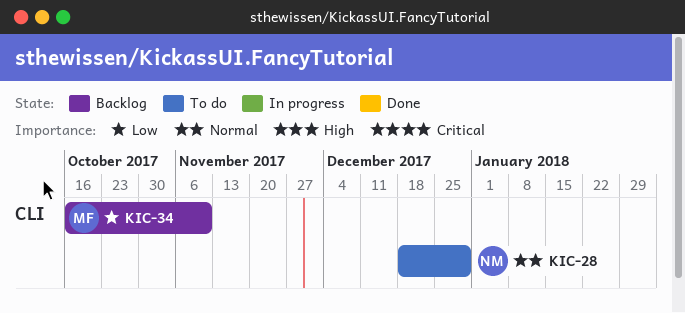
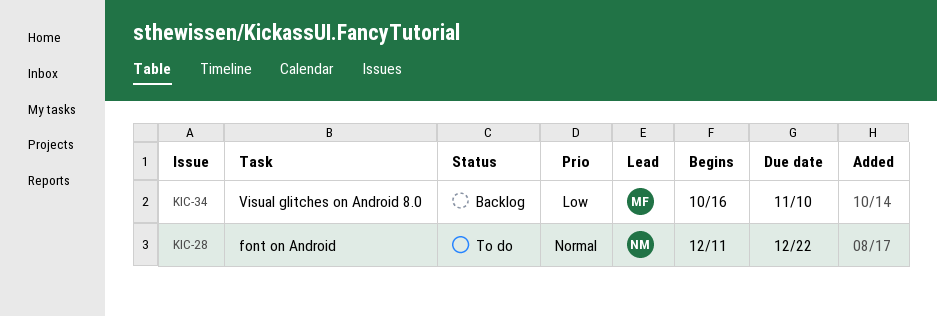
KIC-28, start: Dec 18 -> Dec 11
KIC-28, due: Dec 29 -> Dec 22

